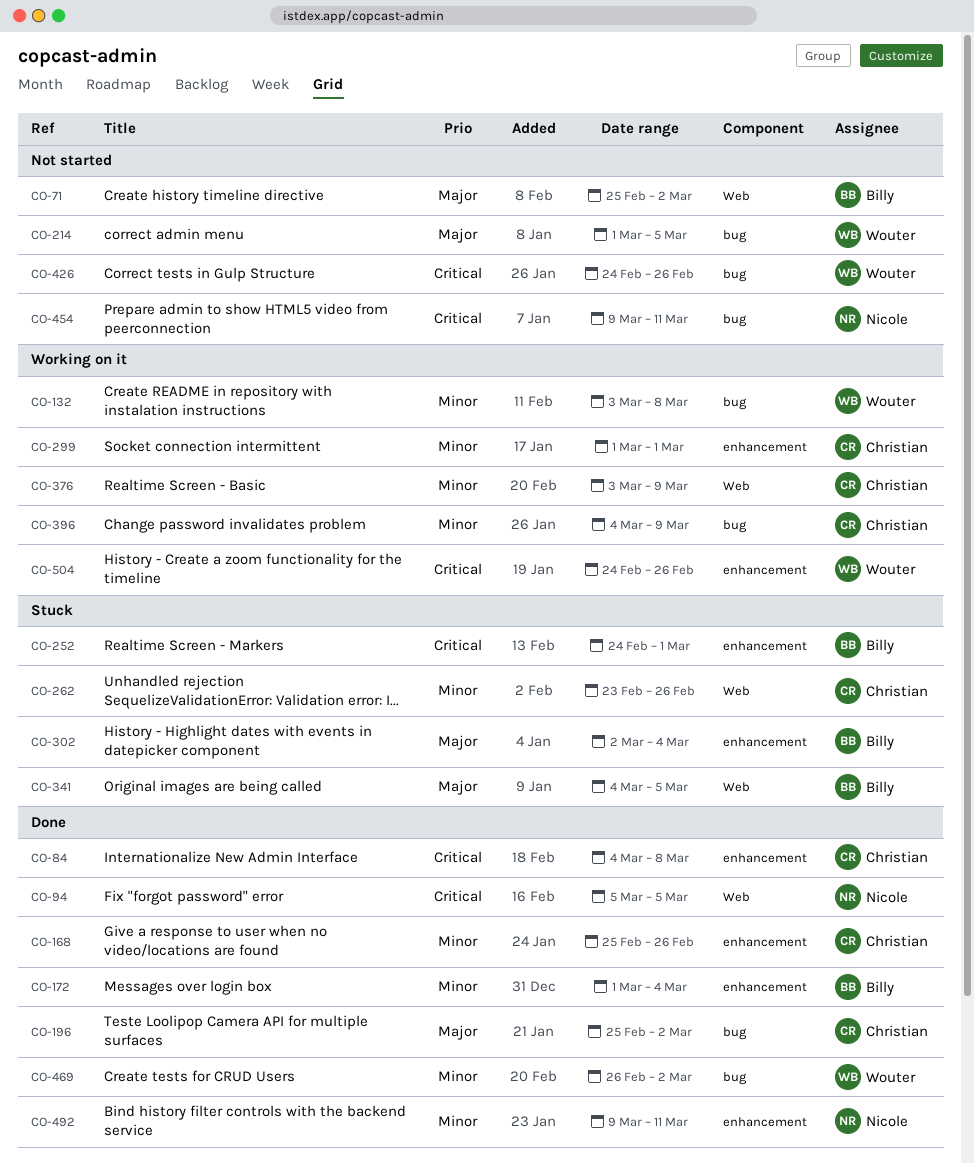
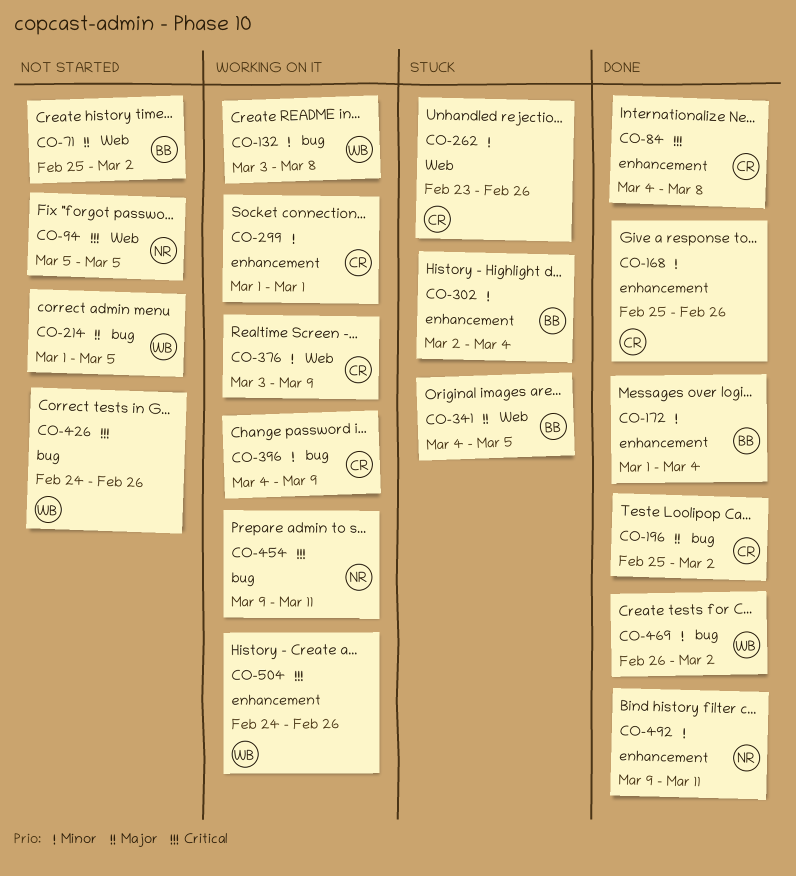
CO-94, status: Done -> Not started
CO-252: present -> none
CO-302, priority: Major -> Minor
CO-454, status: Not started -> Working on it

